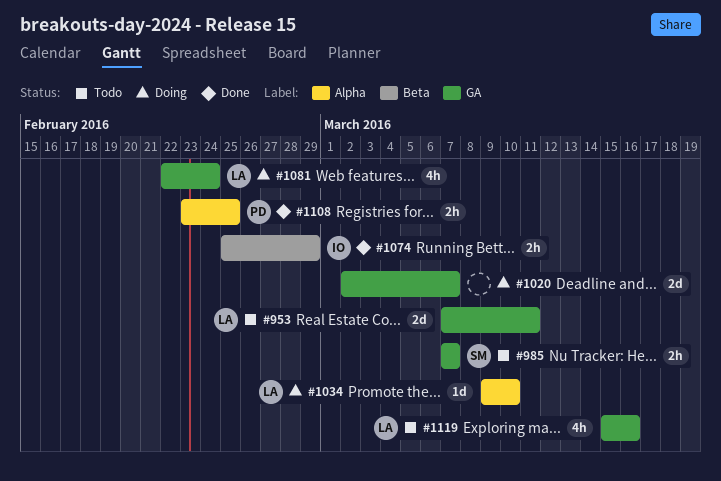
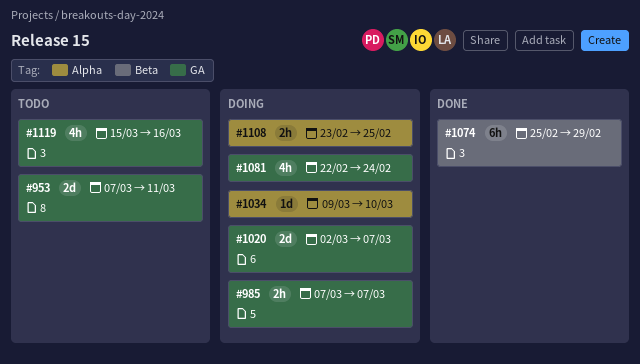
#985, status: Todo -> Doing
#1074, estimate: 2h -> 6h
#1108, status: Done -> Doing

